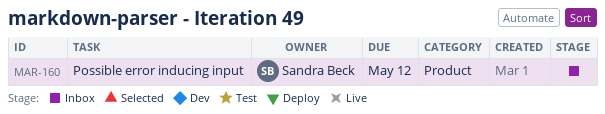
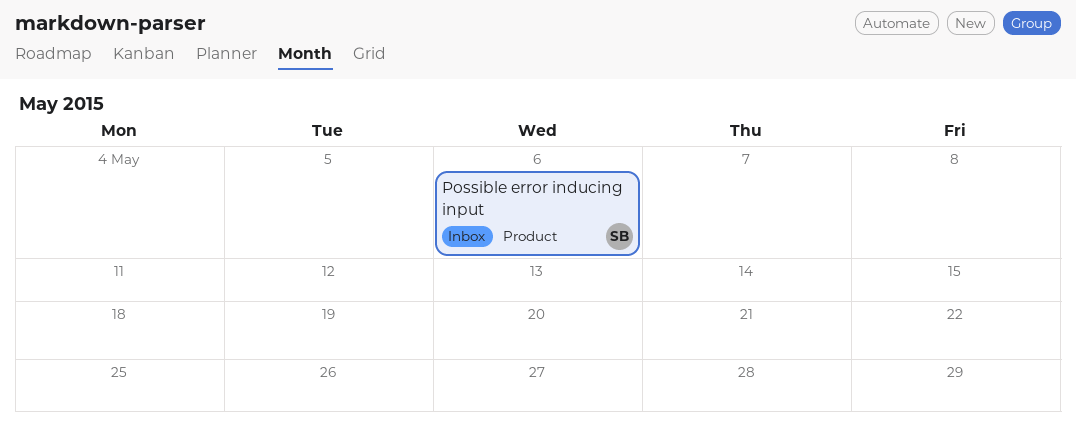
Possible error inducing input, due: May 12 -> May 6

